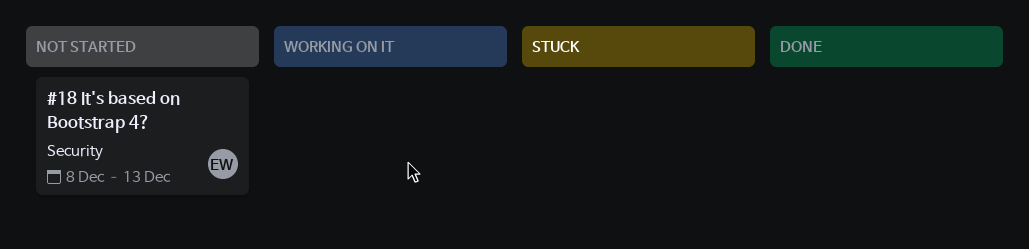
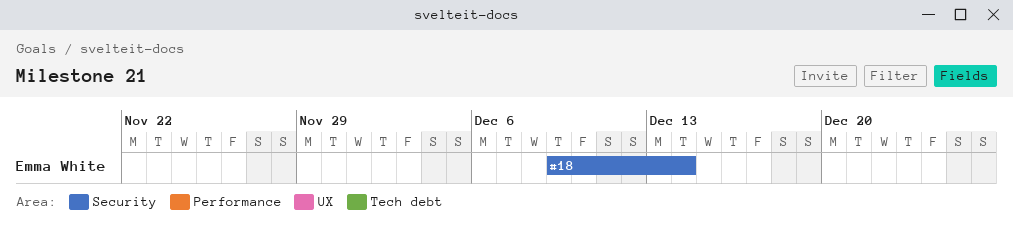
#18, start: Dec 8 -> Dec 9
#18, due: Dec 13 -> Dec 14

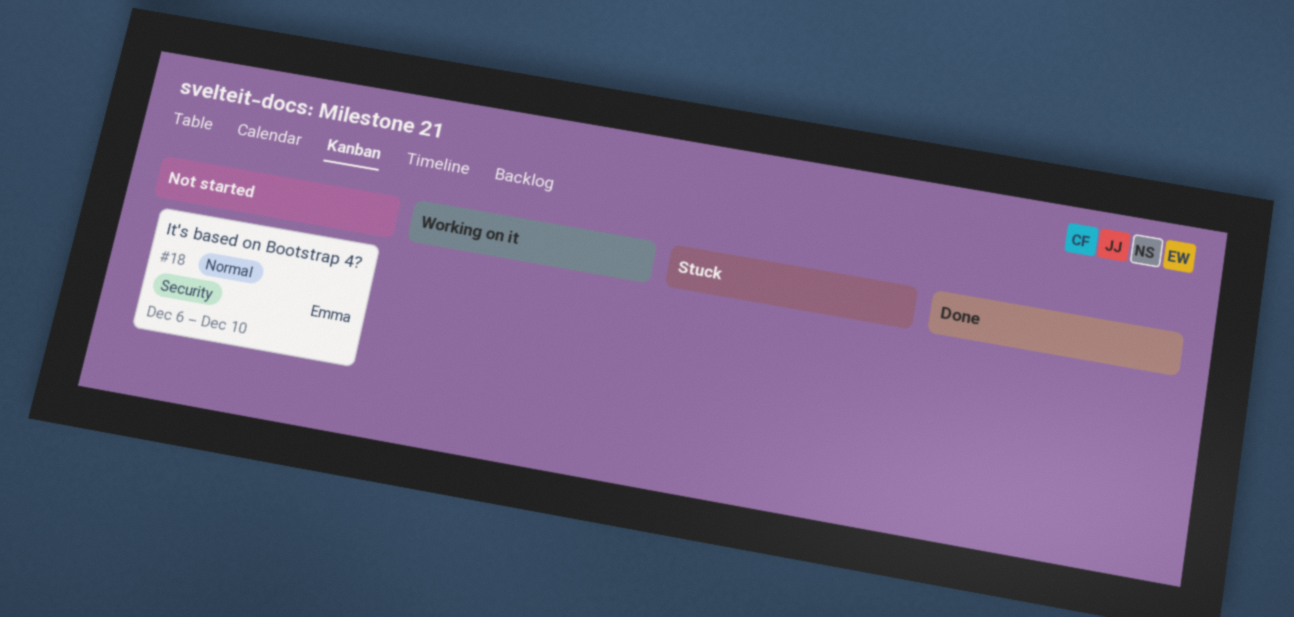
#18, start: Dec 9 -> Dec 6
#18, due: Dec 14 -> Dec 10

